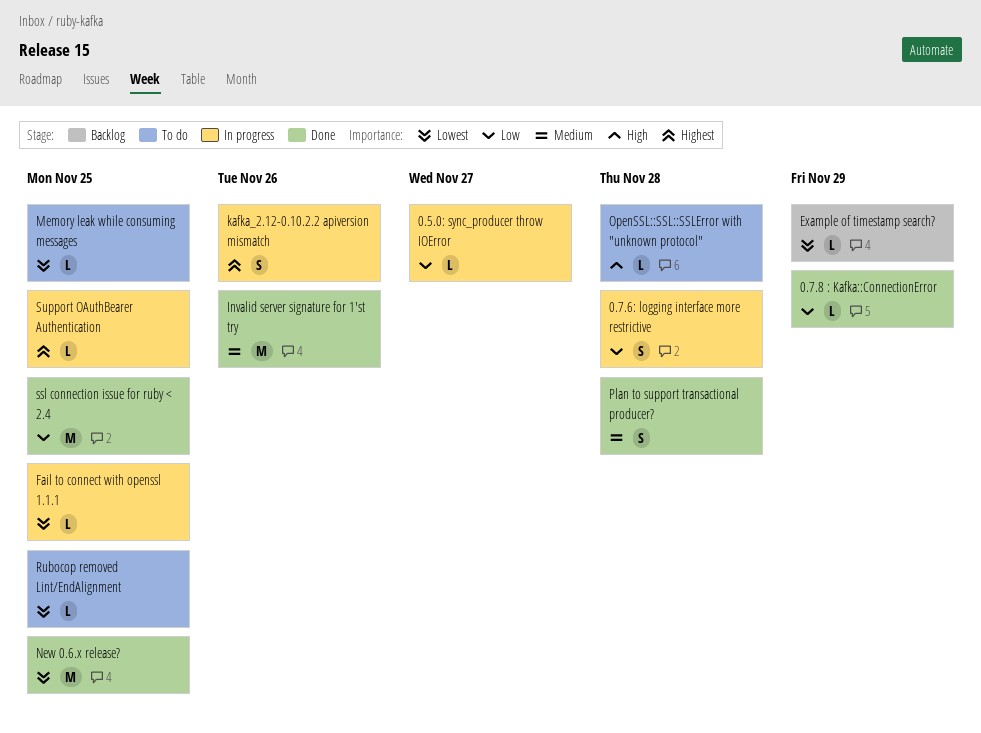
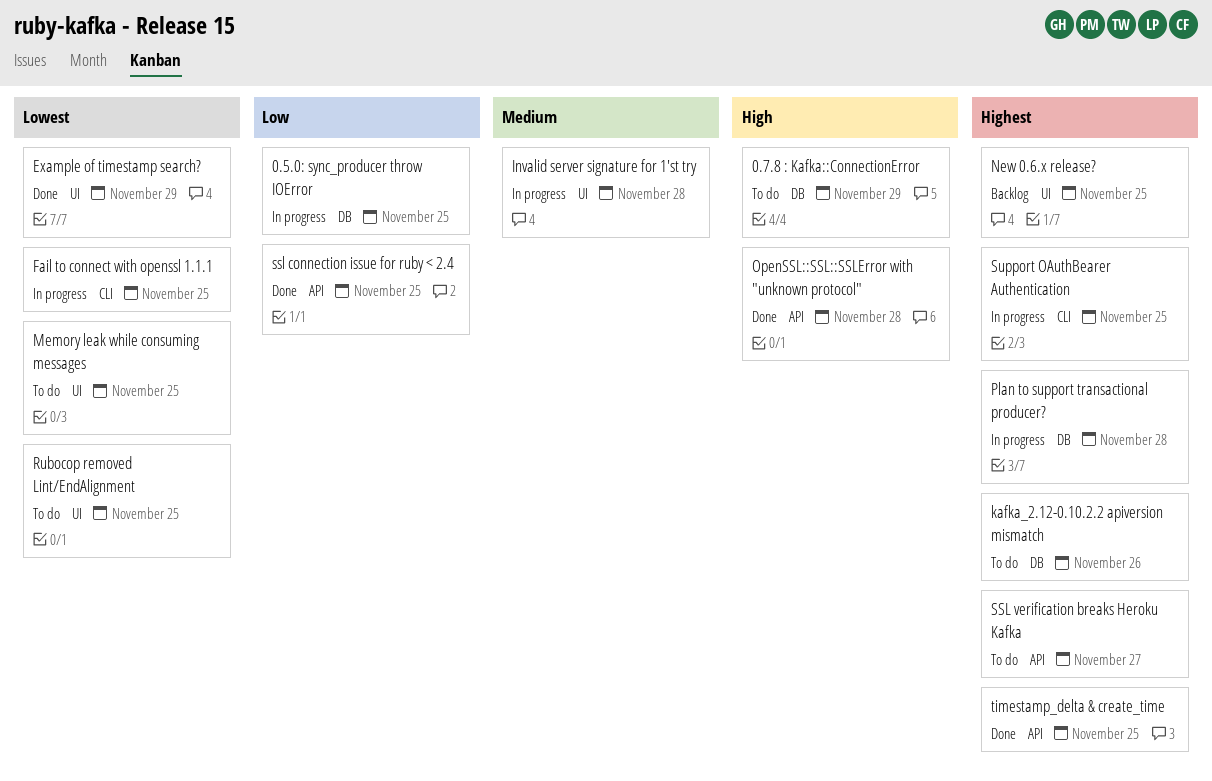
0.5.0: sync_producer throw IOError, due: Nov 27 -> Nov 25
0.7.6: logging interface more restrictive: present -> none
0.7.8 : Kafka::ConnectionError, status: Done -> To do
0.7.8 : Kafka::ConnectionError, priority: Low -> High
Example of timestamp search?, status: Backlog -> Done
Invalid server signature for 1'st try, status: Done -> In progress
Invalid server signature for 1'st try, due: Nov 26 -> Nov 28
kafka_2.12-0.10.2.2 apiversion mismatch, status: In progress -> To do
New 0.6.x release?, status: Done -> Backlog
New 0.6.x release?, priority: Lowest -> Highest
OpenSSL::SSL::SSLError with "unknown protocol", status: To do -> Done
Plan to support transactional producer?, status: Done -> In progress
Plan to support transactional producer?, priority: Medium -> Highest
SSL verification breaks Heroku Kafka: none -> present
timestamp_delta & create_time: none -> present

